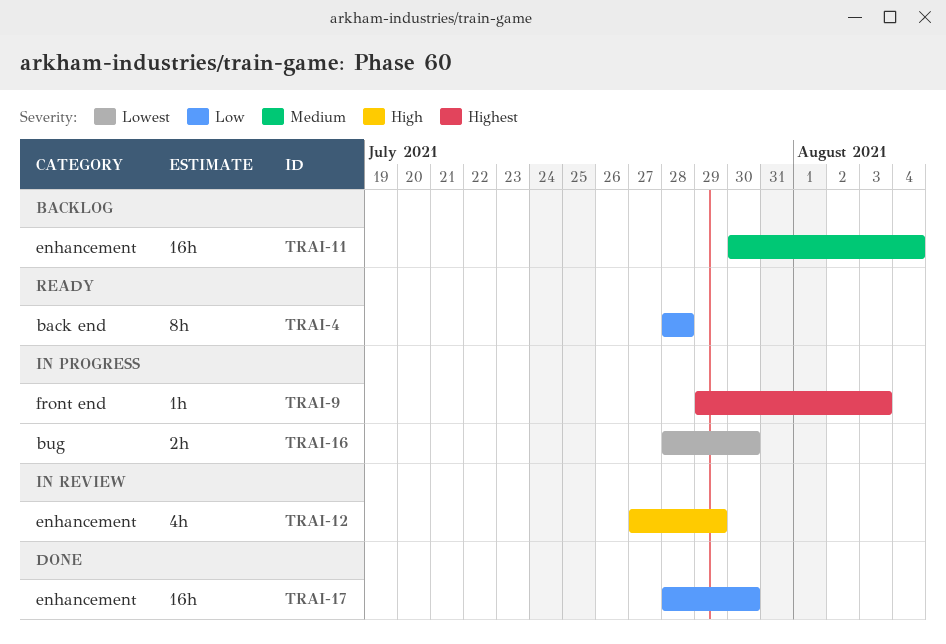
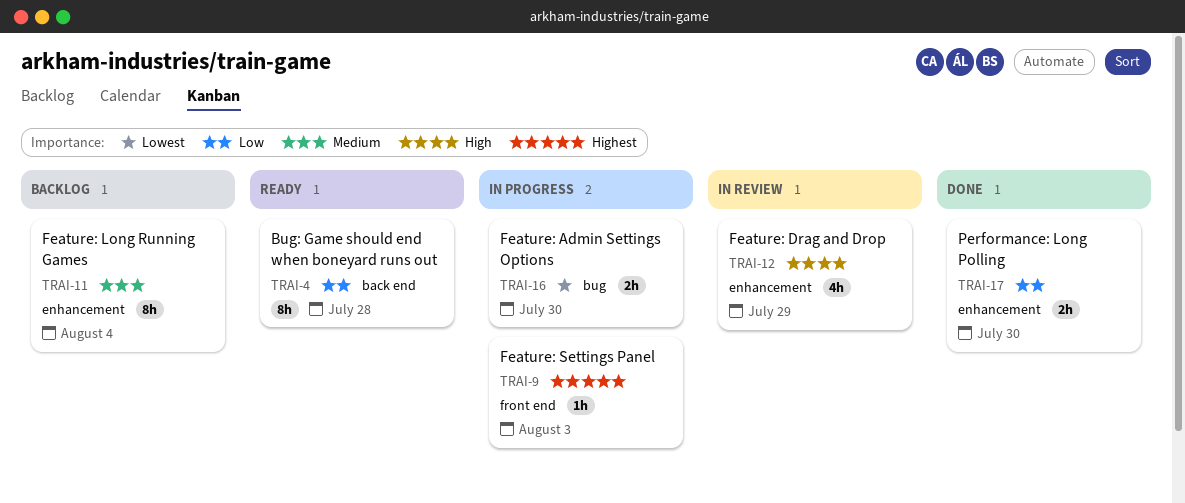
TRAI-11, estimate: 16h -> 8h
TRAI-17, estimate: 16h -> 2h

